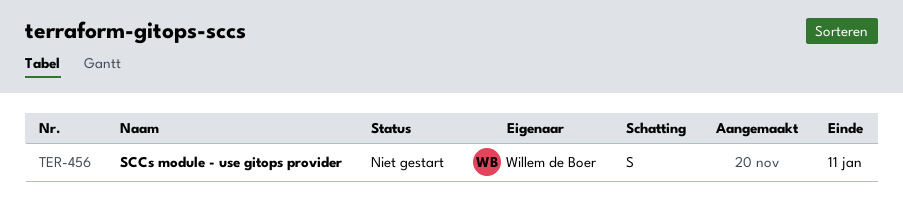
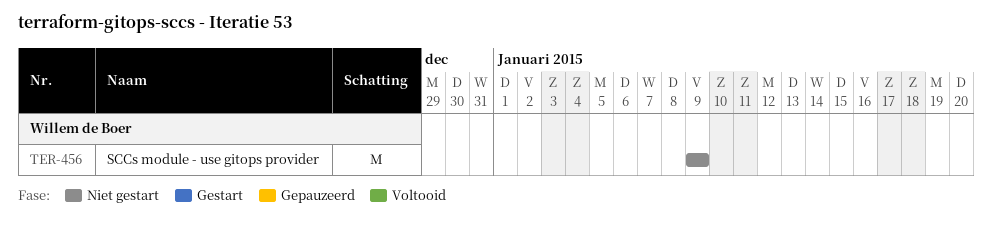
TER-456, estimate: S -> M
TER-456, due: Jan 11 -> Jan 9

